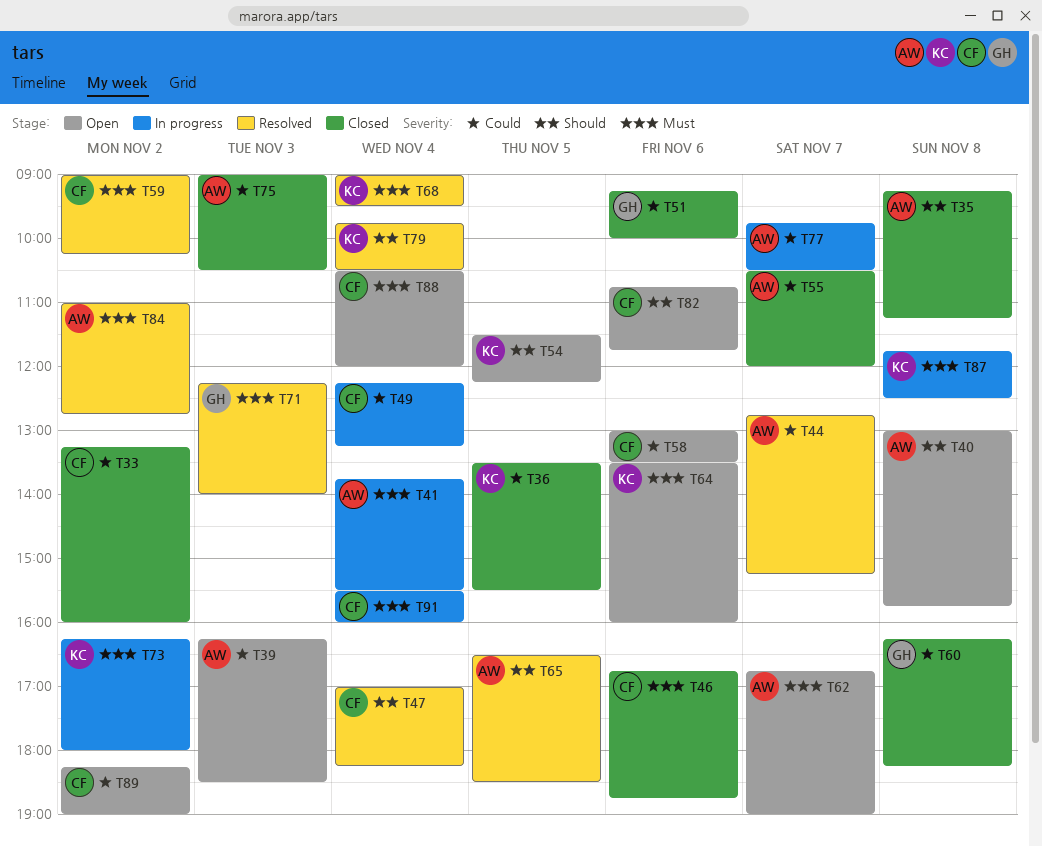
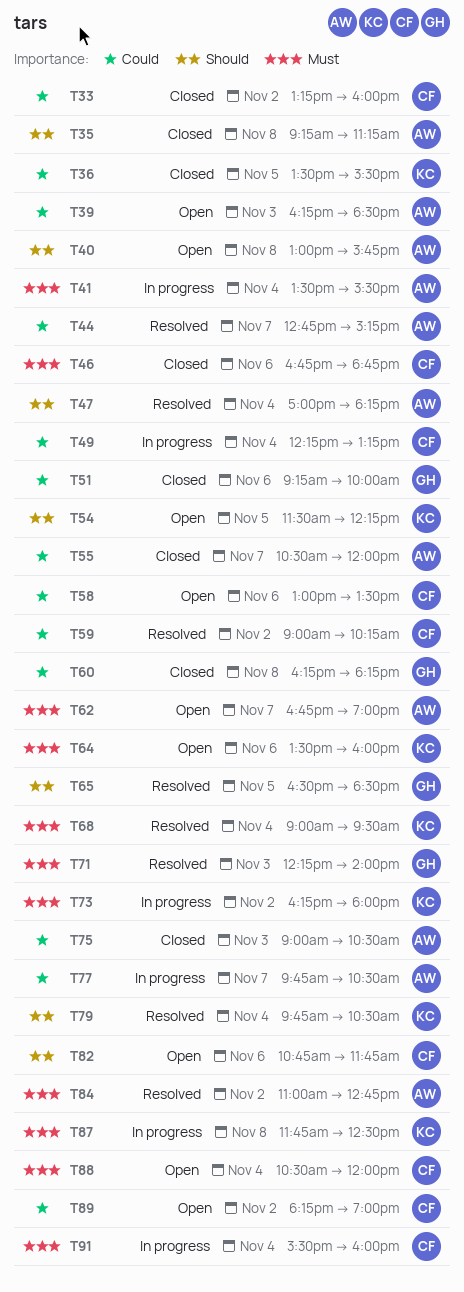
T41, begins: 13:45 -> 13:30
T47, owner: CF -> AW
T59, priority: Must -> Could
T65, owner: AW -> GH

